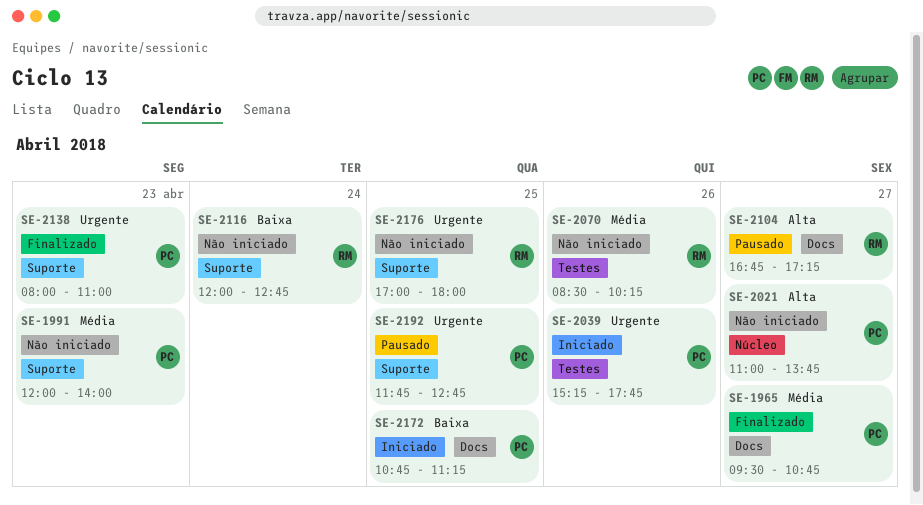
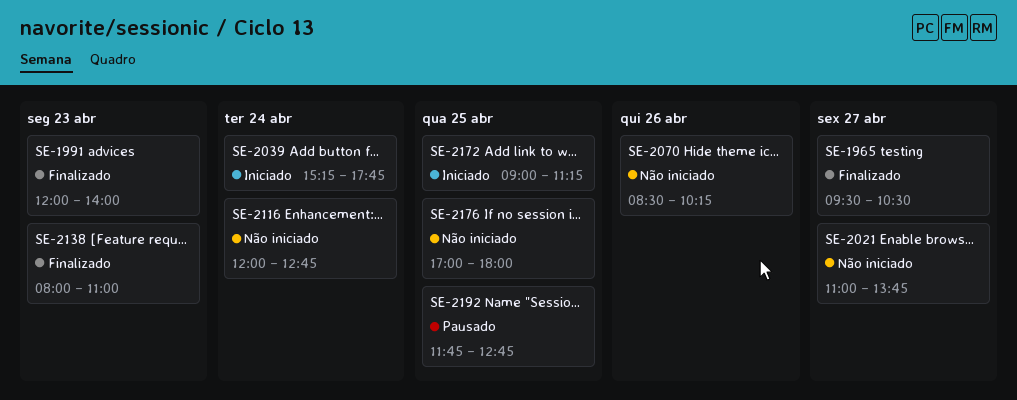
SE-1965, ends: 10:45 -> 10:30
SE-1991, status: Não iniciado -> Finalizado
SE-2039, day: Apr 26 -> Apr 24
SE-2104: present -> none
SE-2172, begins: 10:45 -> 09:00

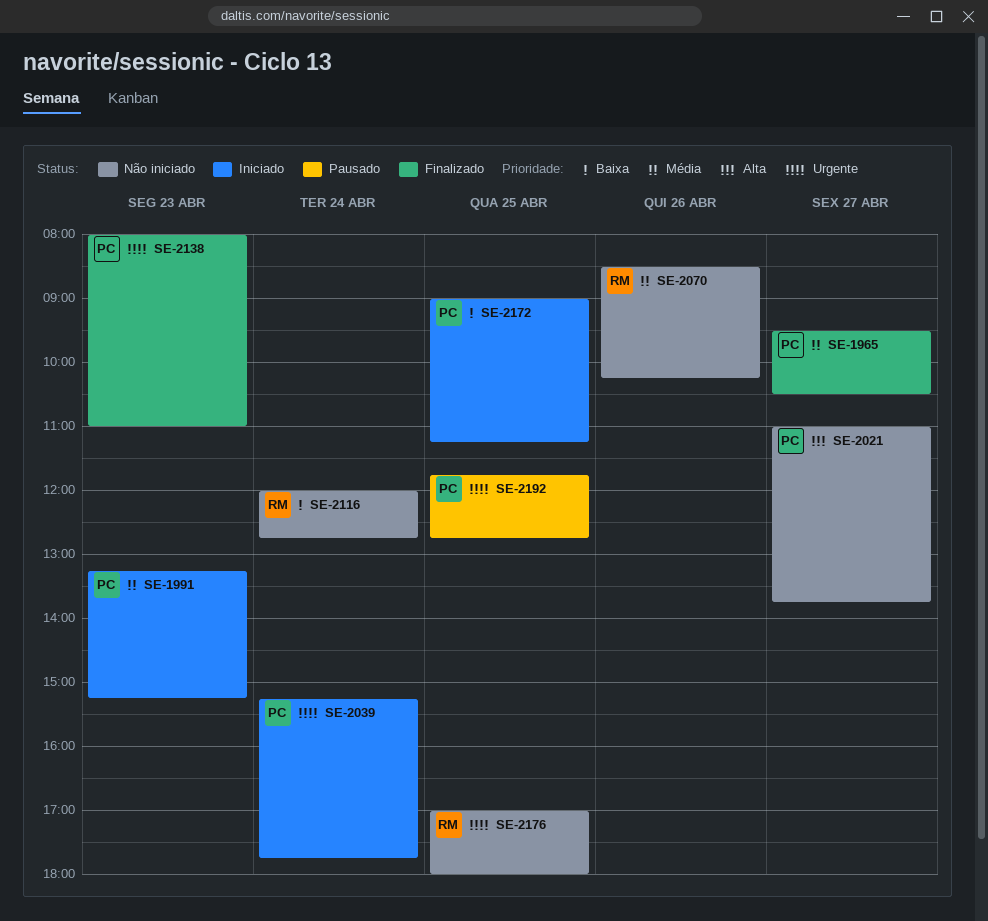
SE-1991, status: Finalizado -> Iniciado
SE-1991, begins: 12:00 -> 13:15
SE-1991, ends: 14:00 -> 15:15

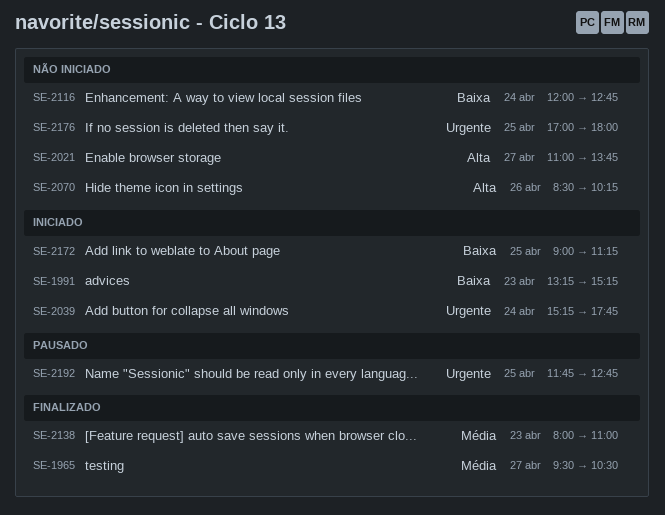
SE-1991, priority: Média -> Baixa
SE-2070, priority: Média -> Alta
SE-2138, priority: Urgente -> Média

